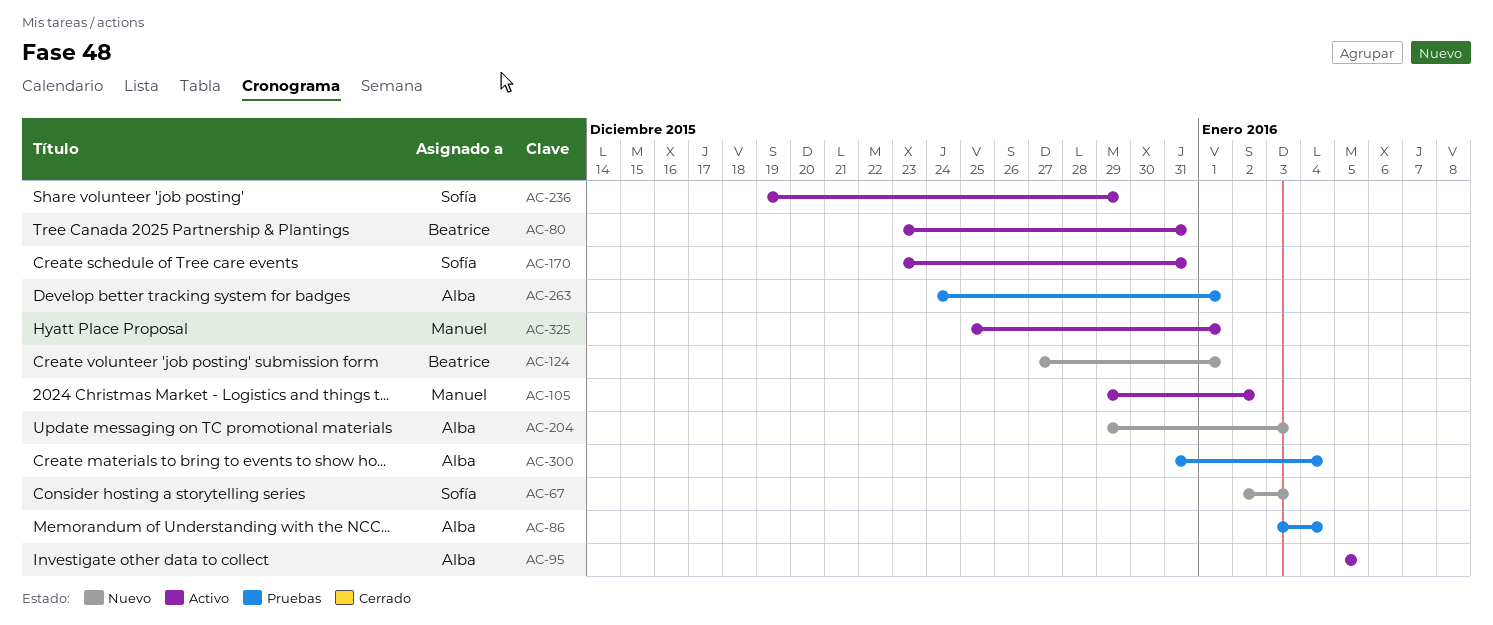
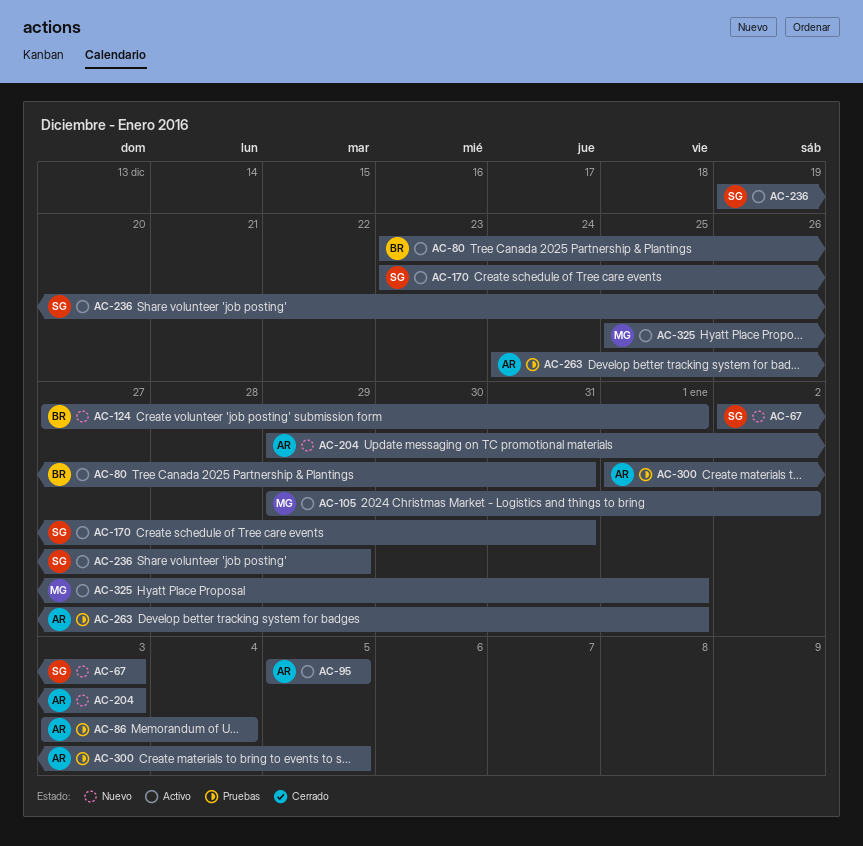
AC-300, start: Dec 31 -> Jan 1
AC-300, due: Jan 4 -> Jan 5

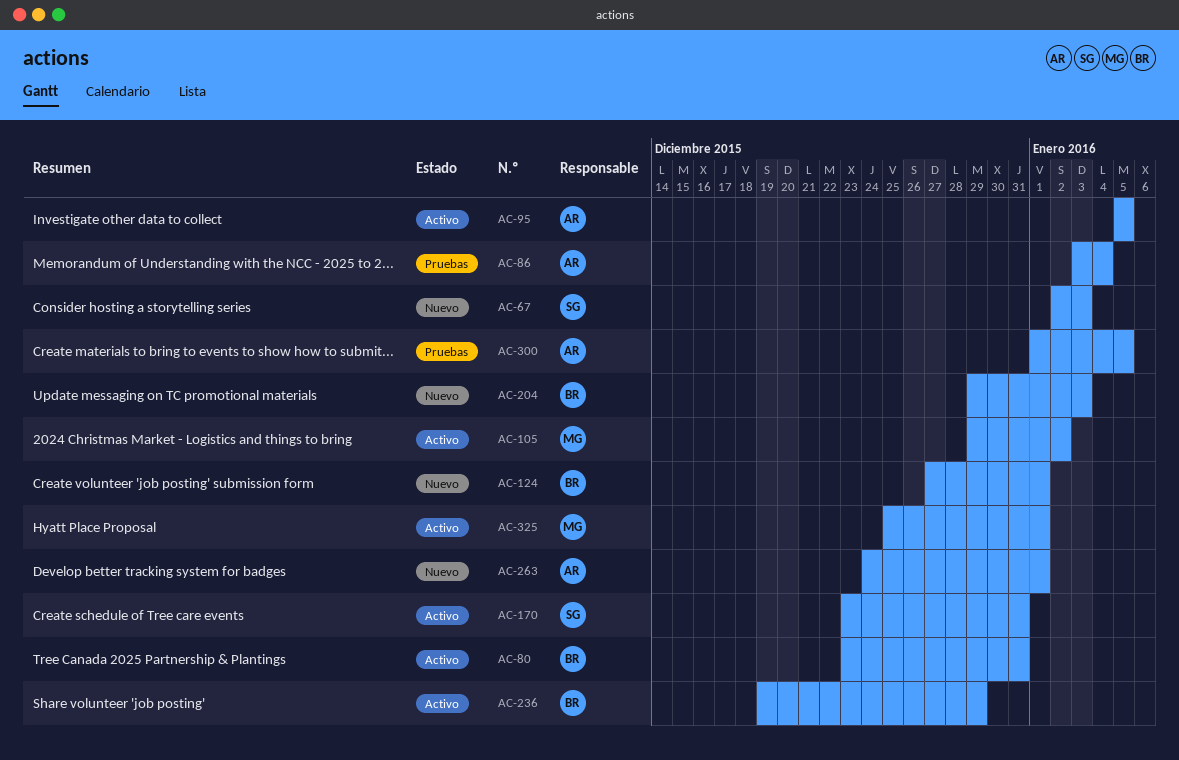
AC-204, owner: AR -> BR
AC-236, owner: SG -> BR
AC-263, status: Pruebas -> Nuevo

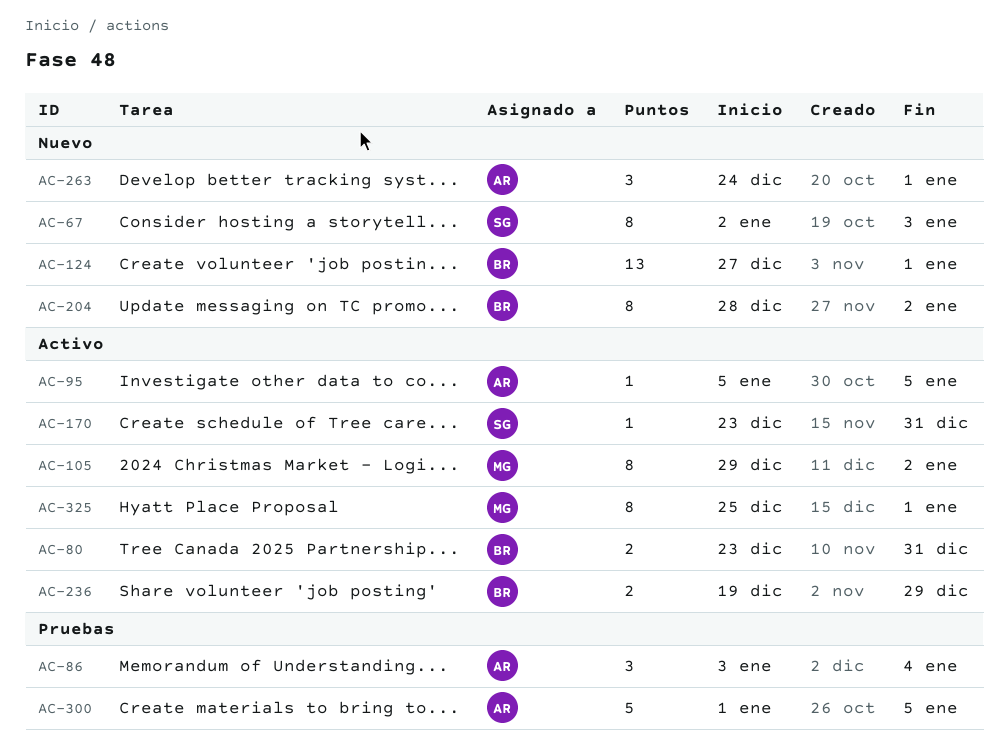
AC-204, start: Dec 29 -> Dec 28
AC-204, due: Jan 3 -> Jan 2

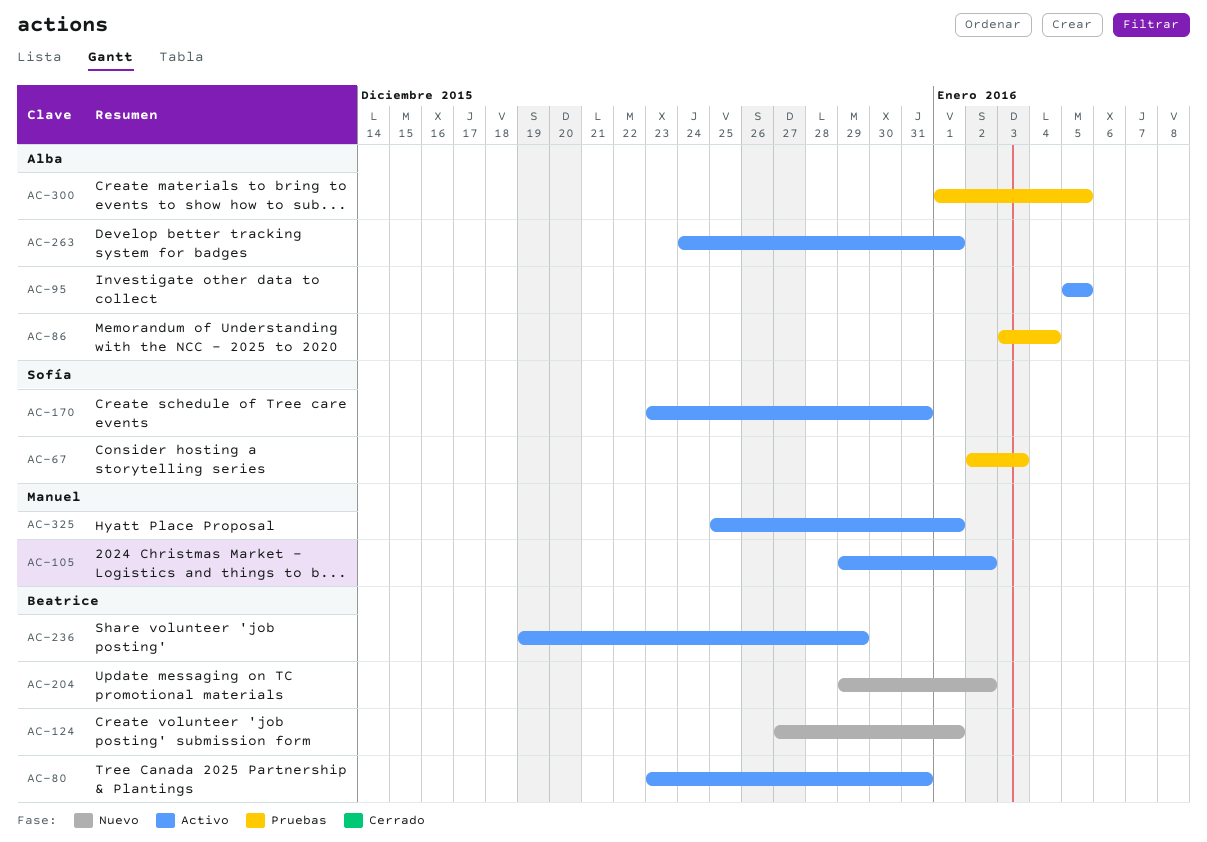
AC-67, status: Nuevo -> Pruebas
AC-204, start: Dec 28 -> Dec 29
AC-263, status: Nuevo -> Activo

